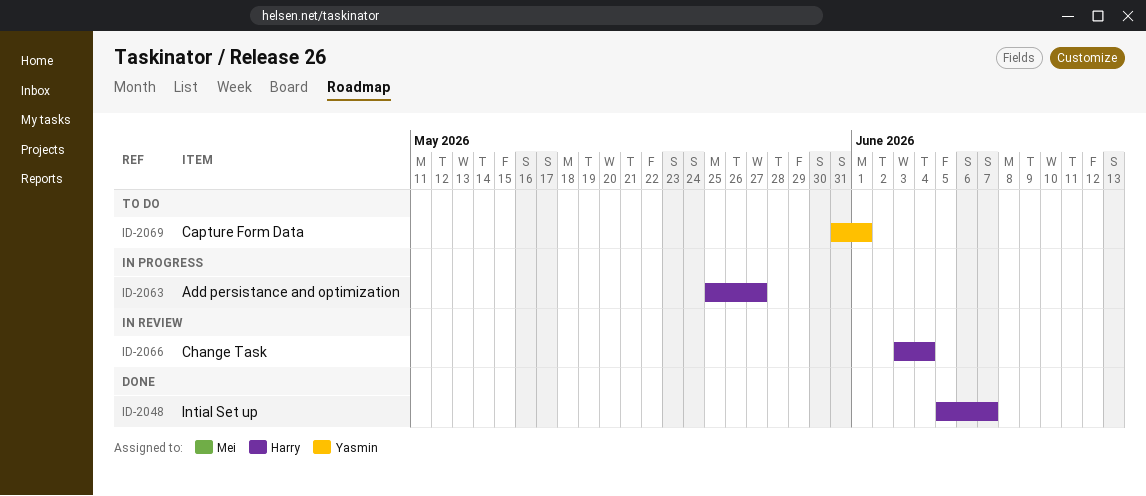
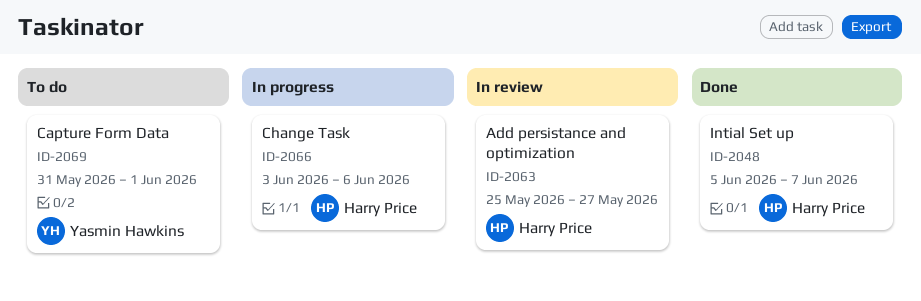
ID-2063, status: In progress -> In review
ID-2066, status: In review -> In progress
ID-2066, due: Jun 4 -> Jun 6

